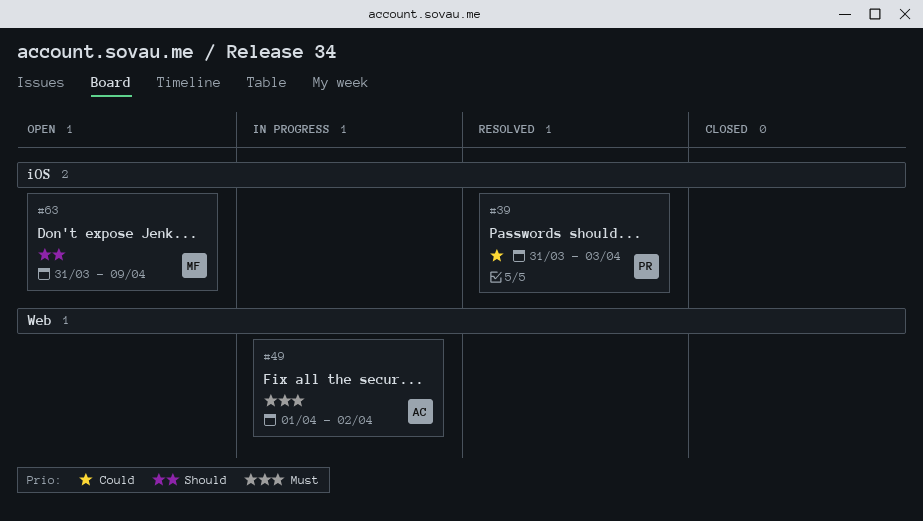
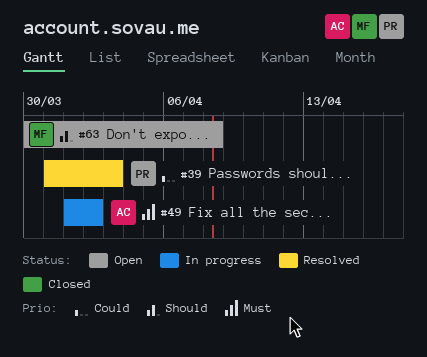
#63, start: Mar 31 -> Mar 30
#63, due: Apr 9 -> Apr 8

